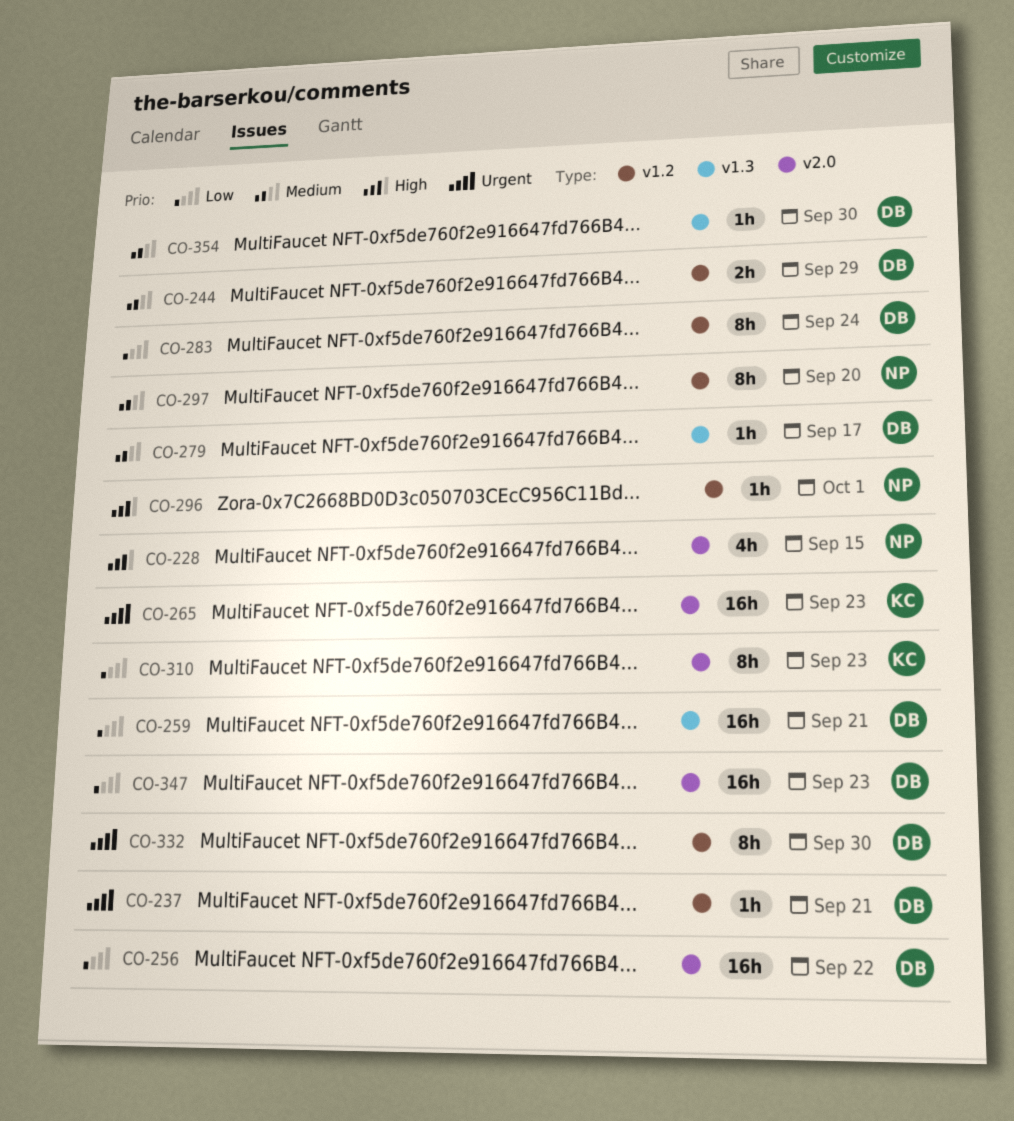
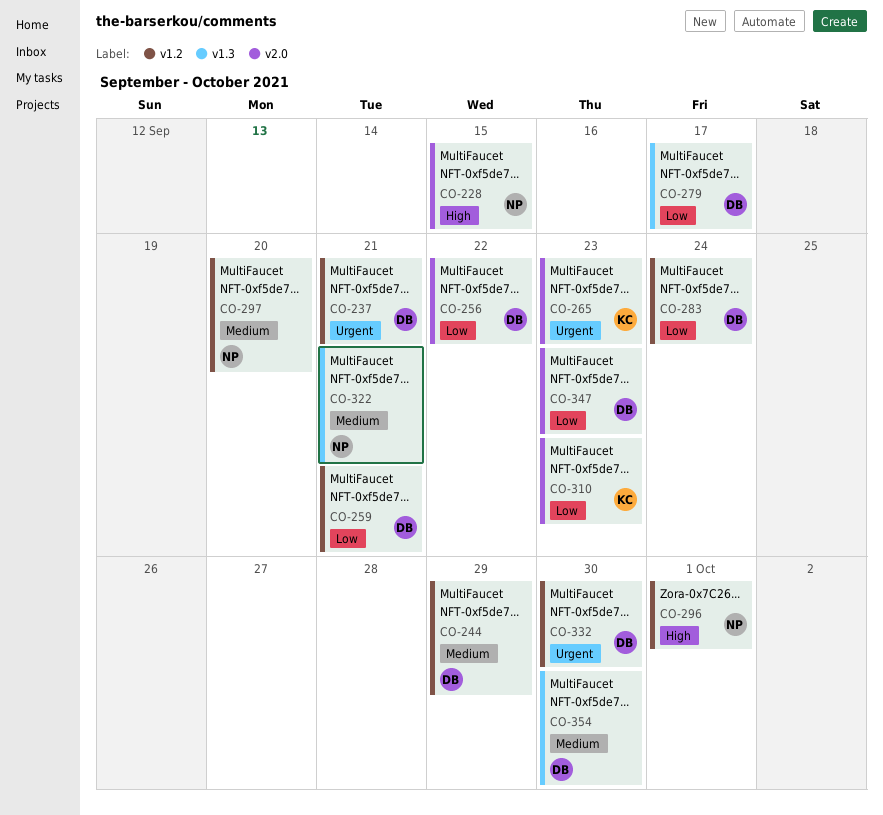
CO-259, label: v1.3 -> v1.2
CO-279, priority: Medium -> Low
CO-322: none -> present

